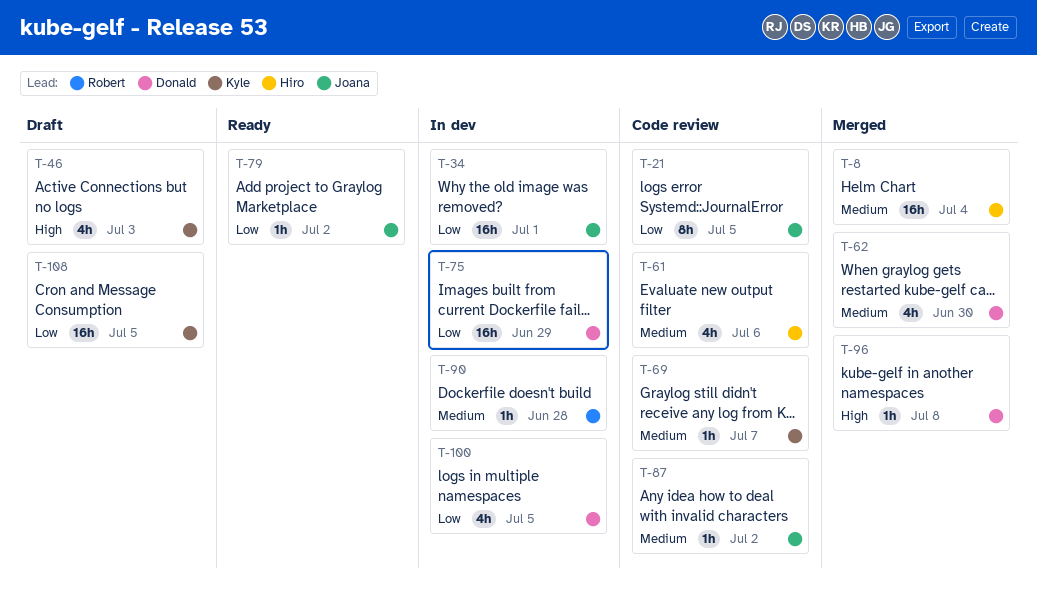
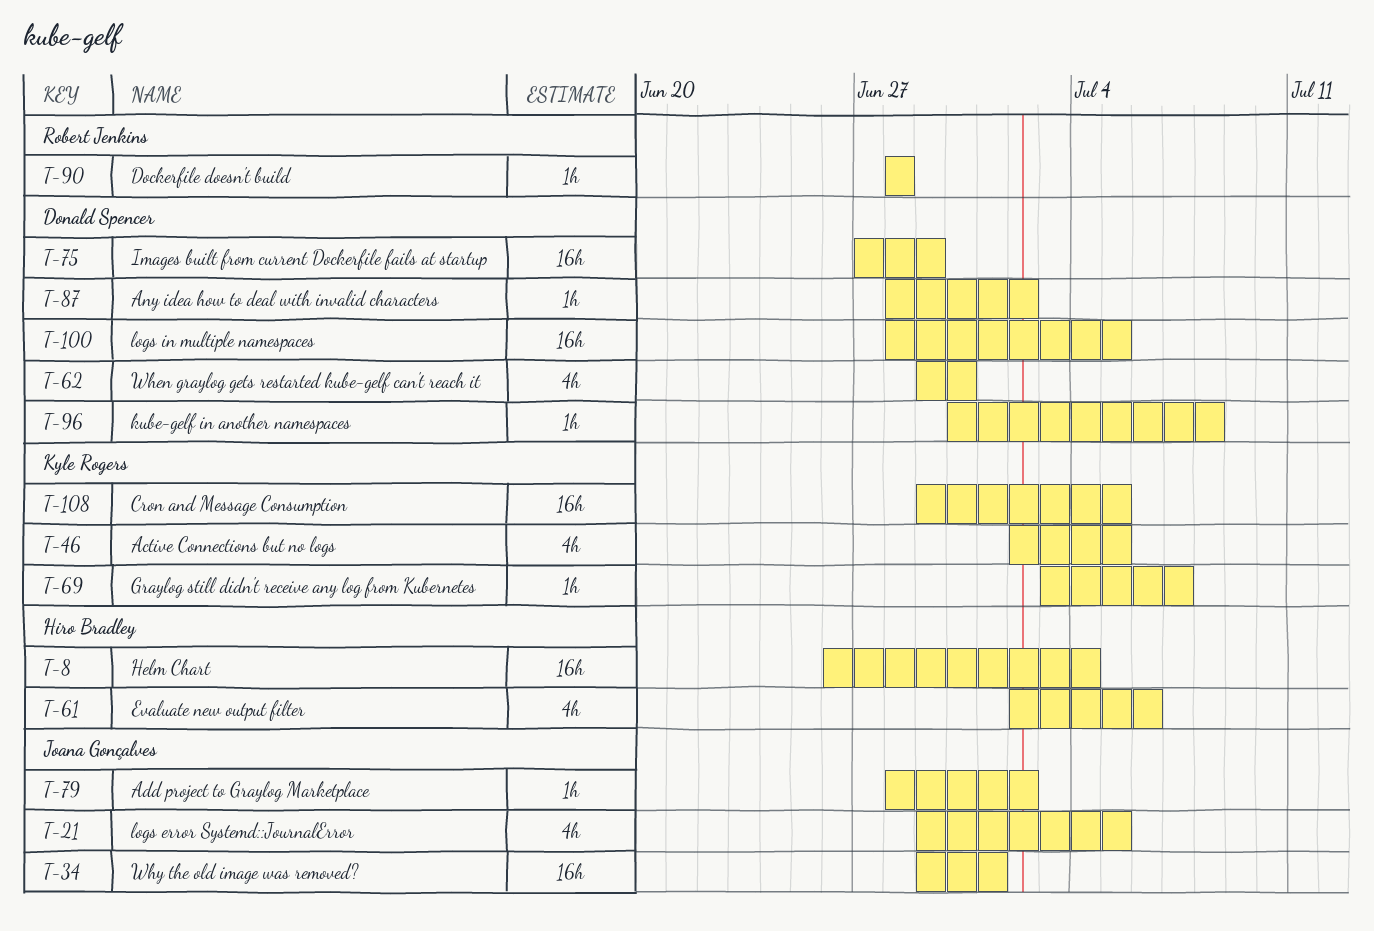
T-21, estimate: 8h -> 4h
T-46, due: Jul 3 -> Jul 5
T-87, owner: Joana Gonçalves -> Donald Spencer
T-100, estimate: 4h -> 16h

